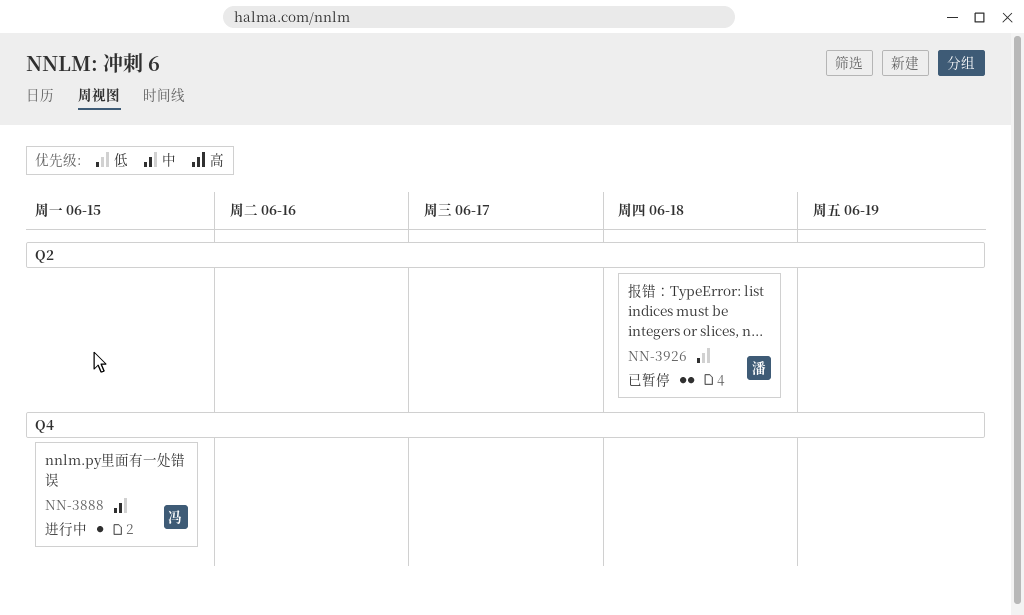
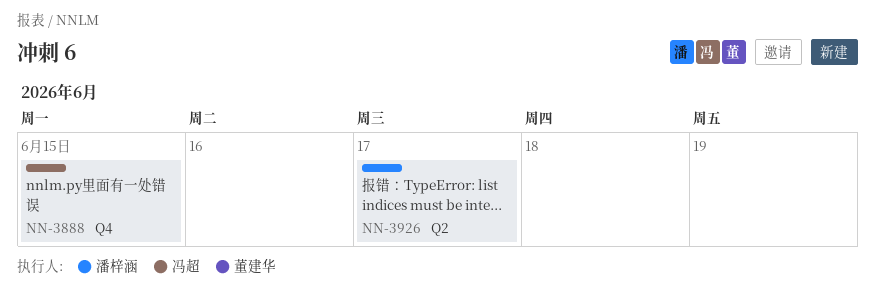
NN-3926, due: Jun 18 -> Jun 17

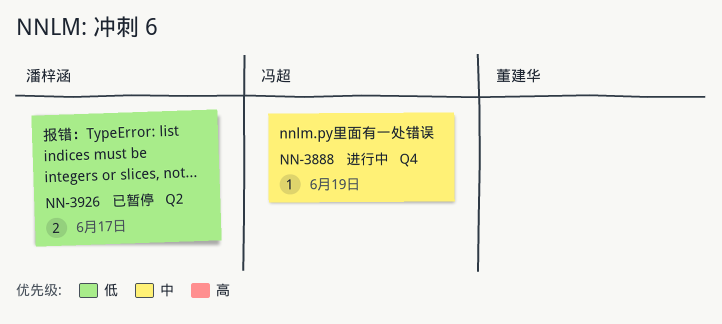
NN-3888, due: Jun 15 -> Jun 19

